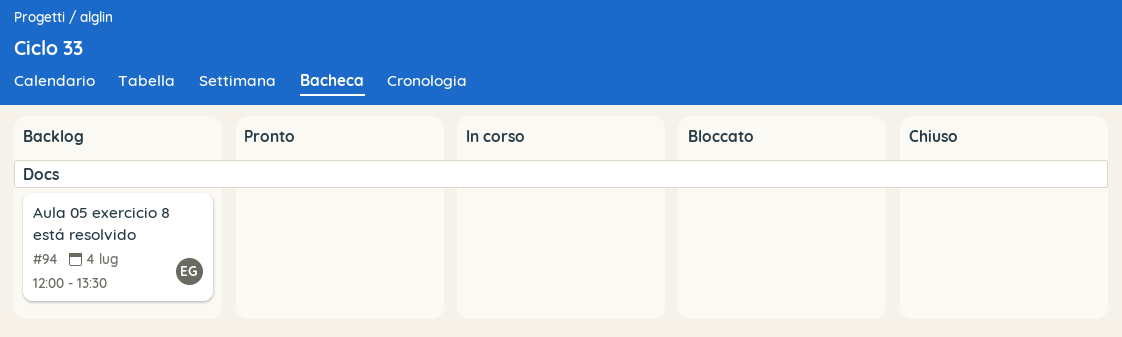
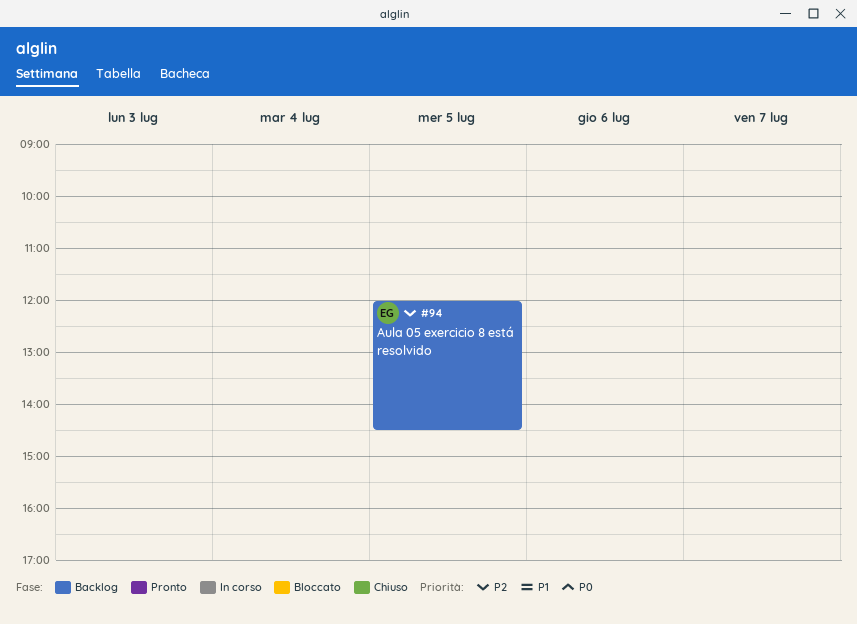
#94, day: Jul 4 -> Jul 5
#94, ends: 13:30 -> 14:30

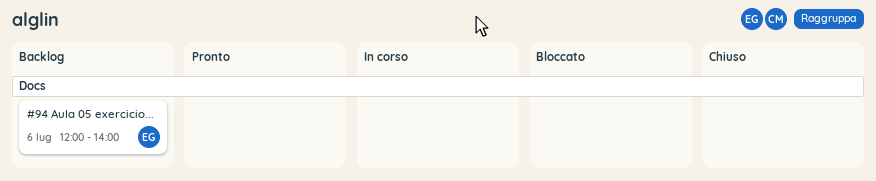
#94, day: Jul 5 -> Jul 6
#94, ends: 14:30 -> 14:00

